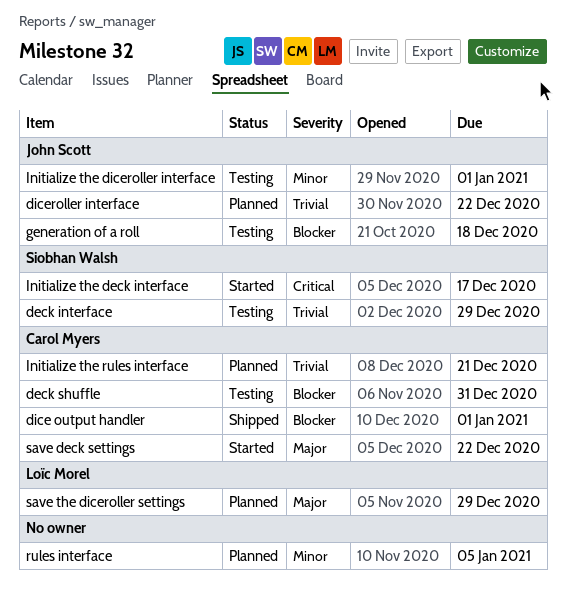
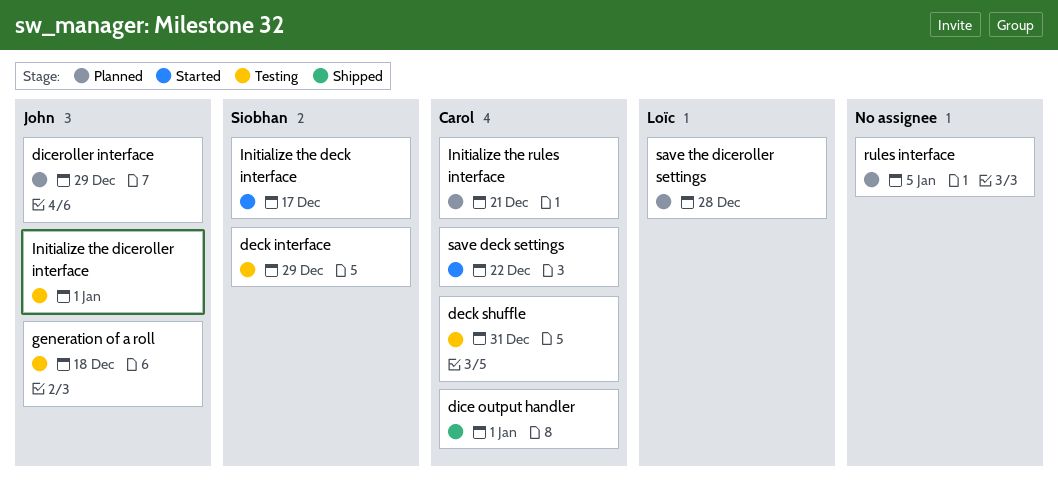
diceroller interface, due: Dec 22 -> Dec 29
save the diceroller settings, due: Dec 29 -> Dec 28

